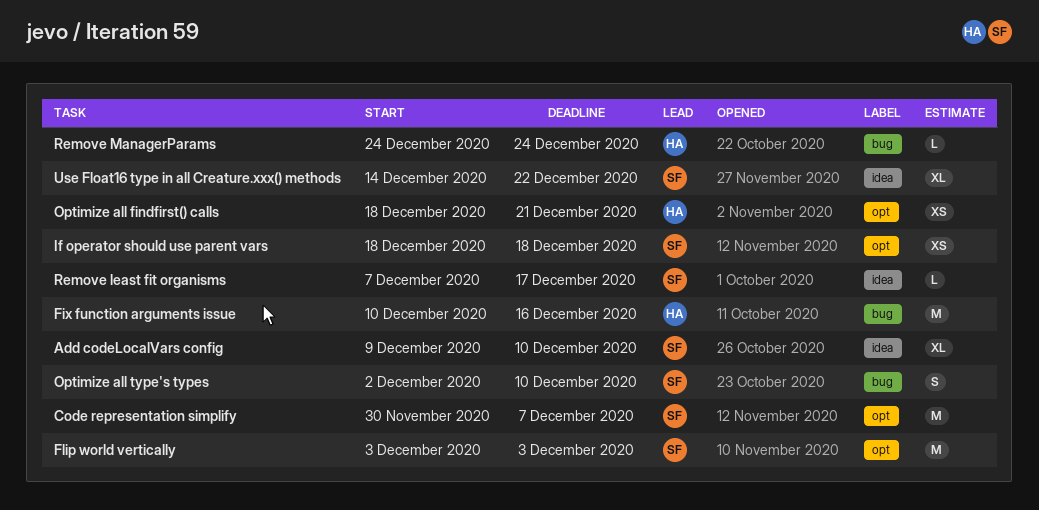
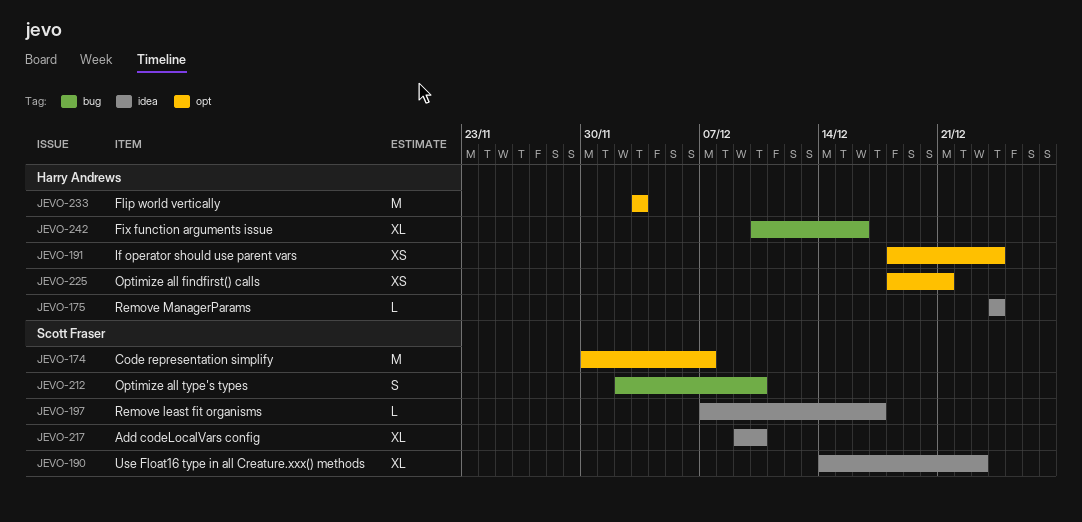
Fix function arguments issue, estimate: M -> XL
Flip world vertically, owner: Scott Fraser -> Harry Andrews
If operator should use parent vars, owner: Scott Fraser -> Harry Andrews
If operator should use parent vars, due: Dec 18 -> Dec 24
Remove ManagerParams, label: bug -> idea
Use Float16 type in all Creature.xxx() methods, due: Dec 22 -> Dec 23

